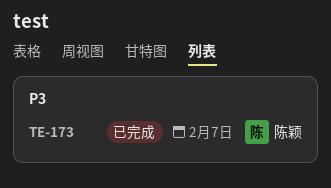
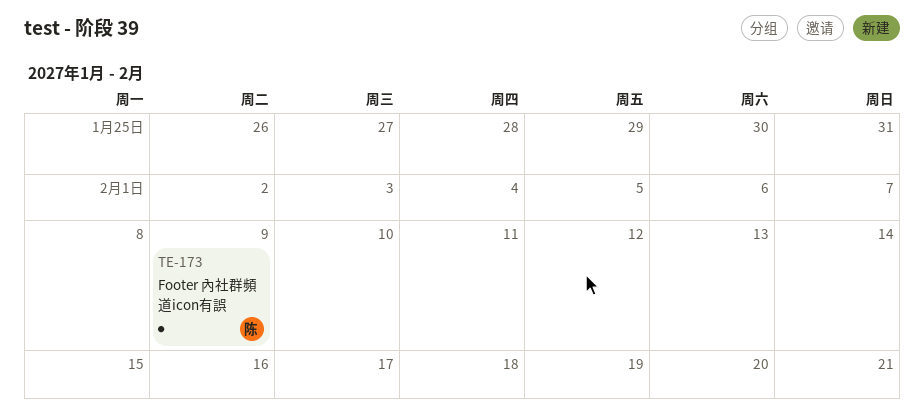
TE-173, due: Feb 7 -> Feb 9

